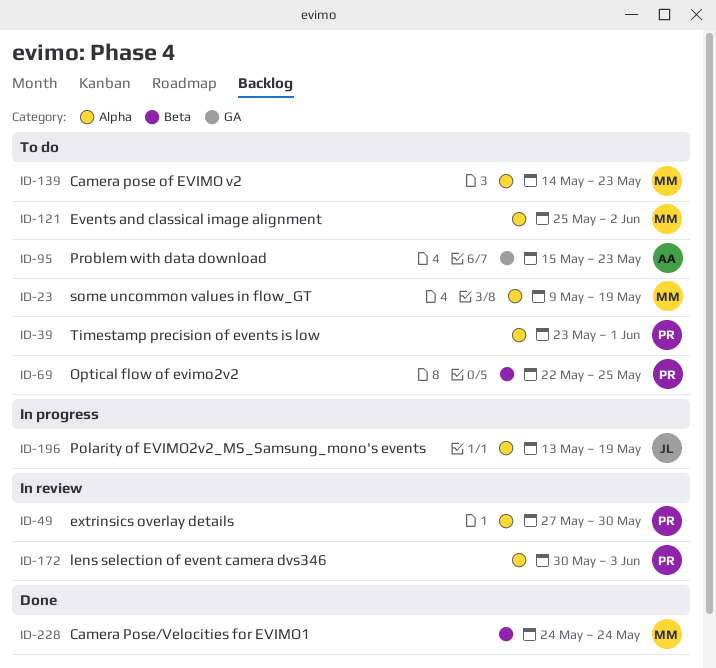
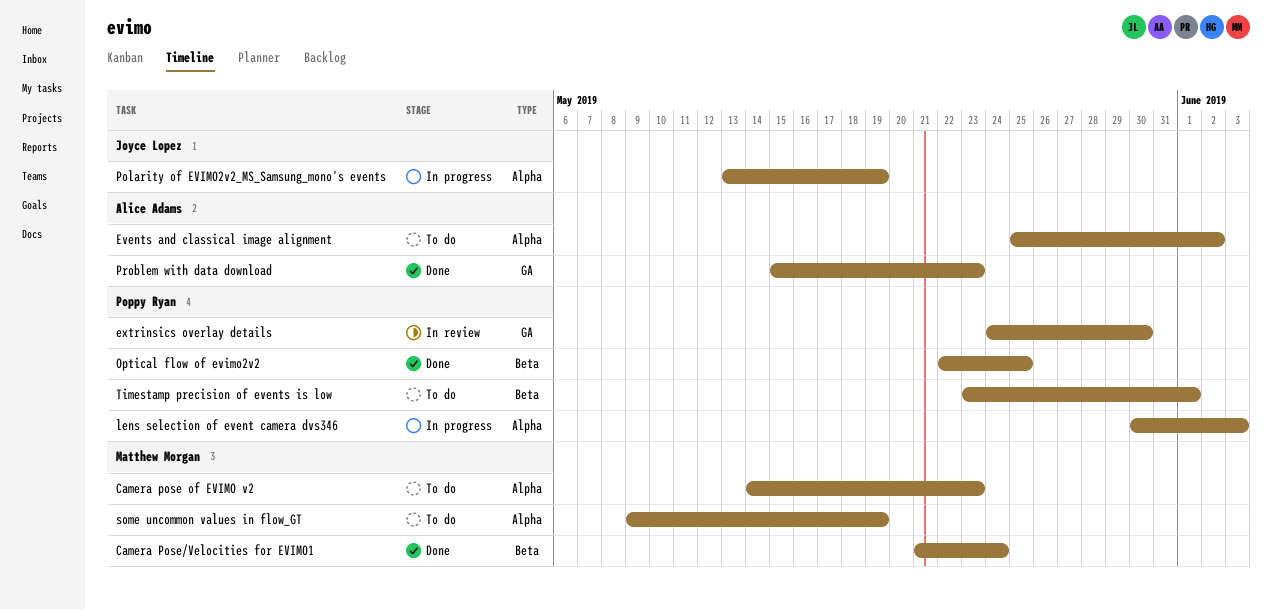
Camera Pose/Velocities for EVIMO1, start: May 24 -> May 21
Events and classical image alignment, owner: Matthew Morgan -> Alice Adams
extrinsics overlay details, label: Alpha -> GA
extrinsics overlay details, start: May 27 -> May 24
lens selection of event camera dvs346, status: In review -> In progress
Optical flow of evimo2v2, status: To do -> Done
Problem with data download, status: To do -> Done
Timestamp precision of events is low, label: Alpha -> Beta

